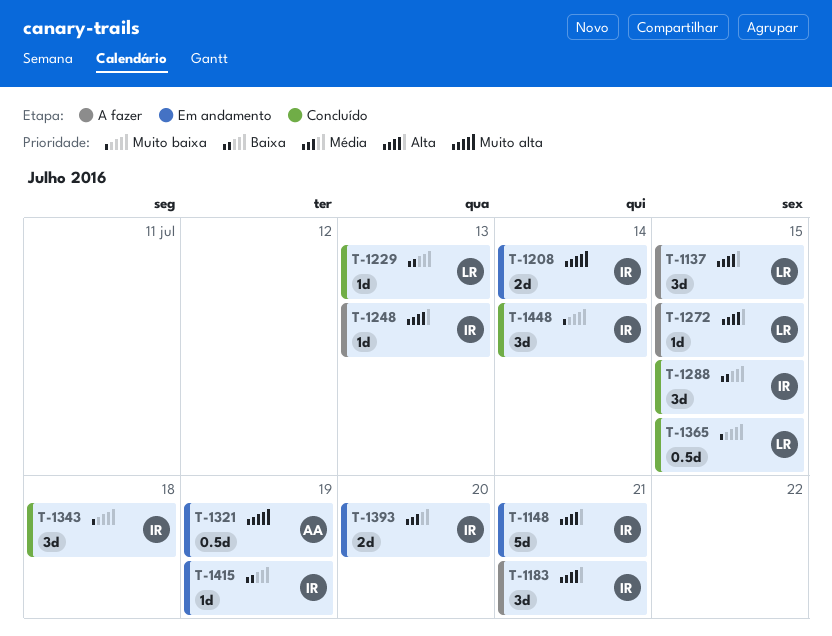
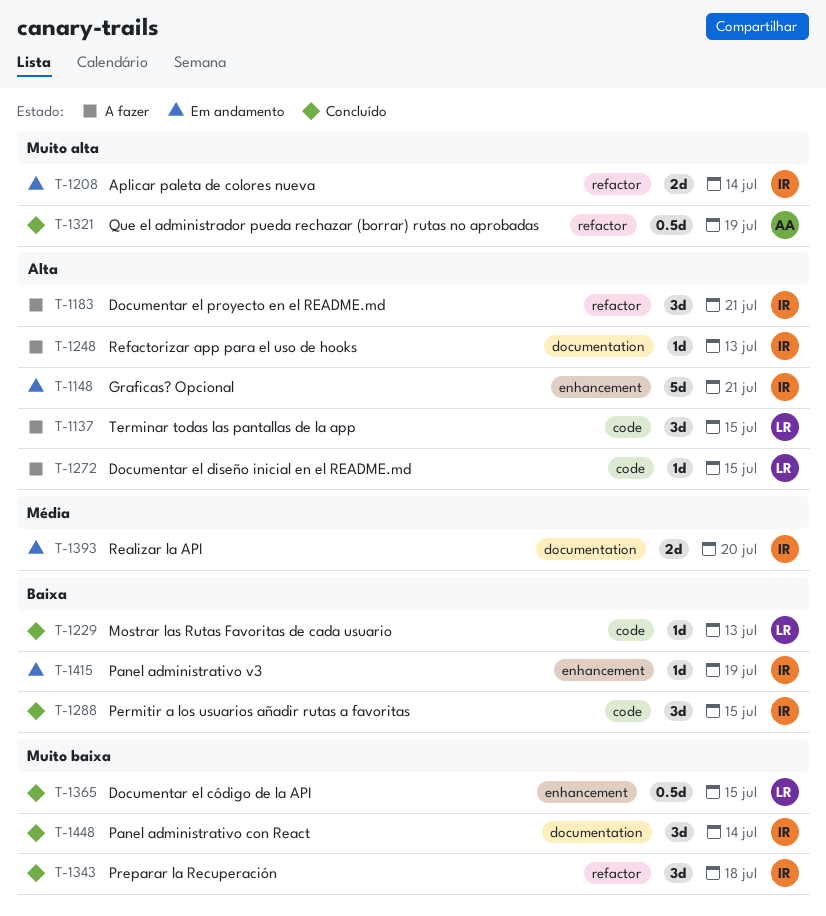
T-1321, status: Em andamento -> Concluído

